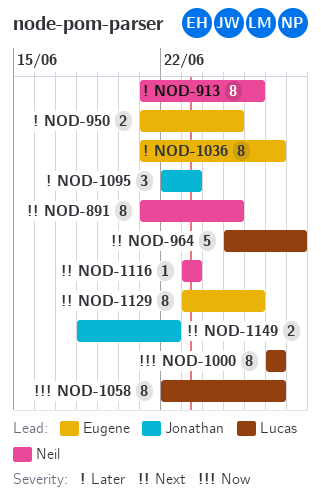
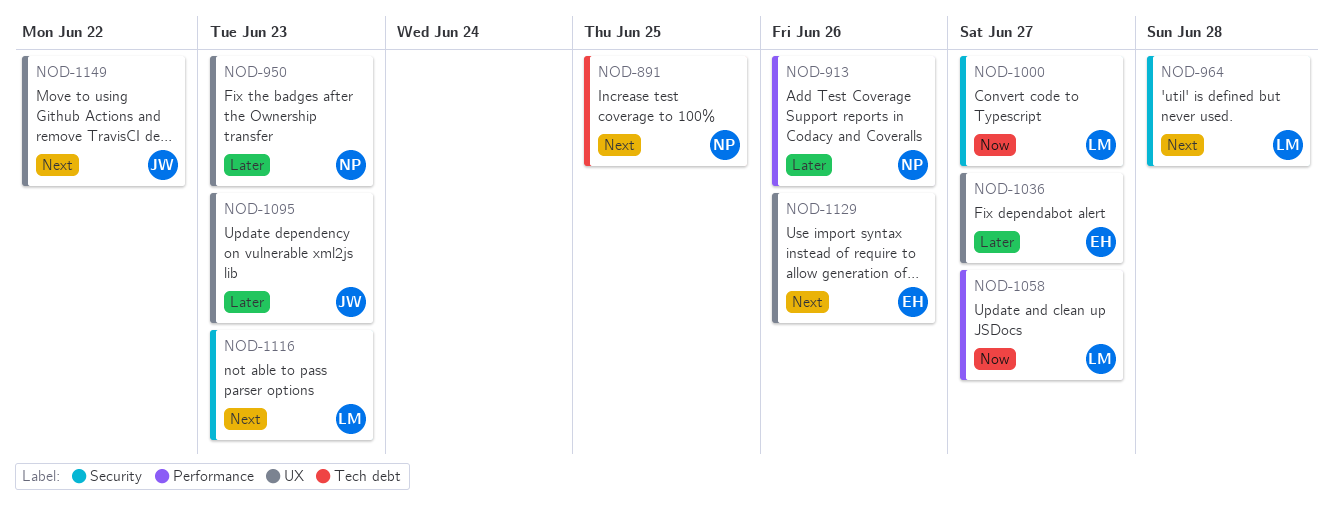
NOD-950, owner: Eugene -> Neil
NOD-950, due: Jun 25 -> Jun 23
NOD-1116, owner: Neil -> Lucas

